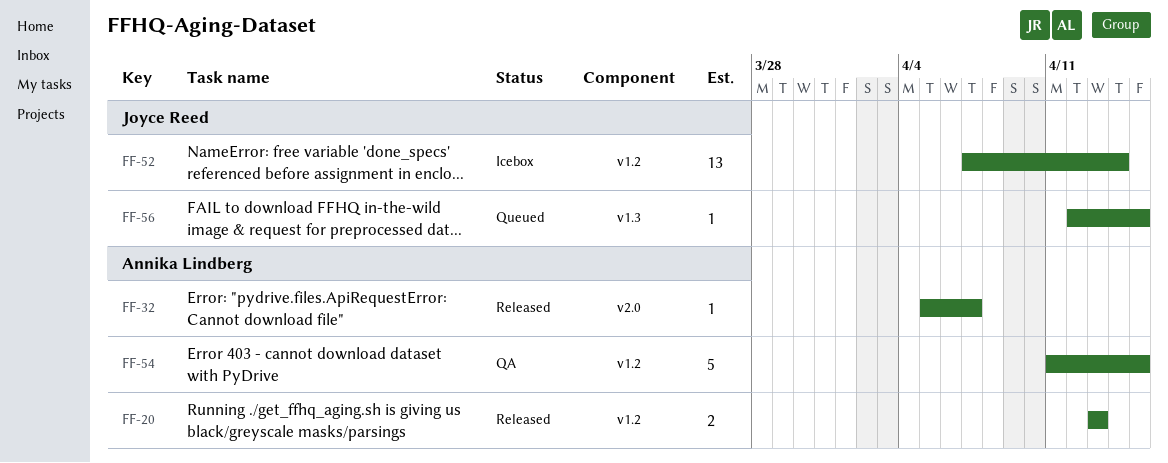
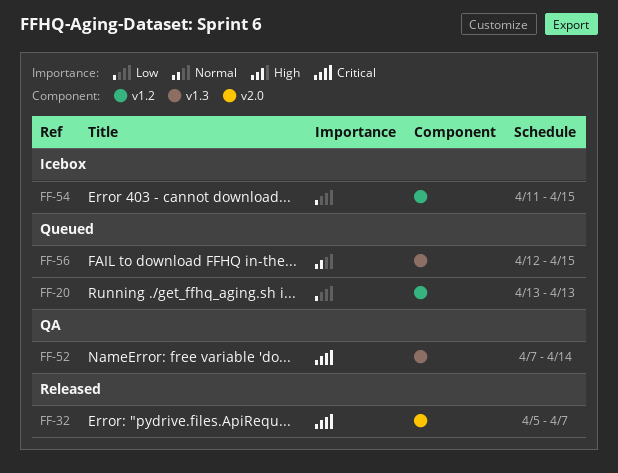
FF-20, status: Released -> Queued
FF-52, status: Icebox -> QA
FF-52, label: v1.2 -> v1.3
FF-54, status: QA -> Icebox

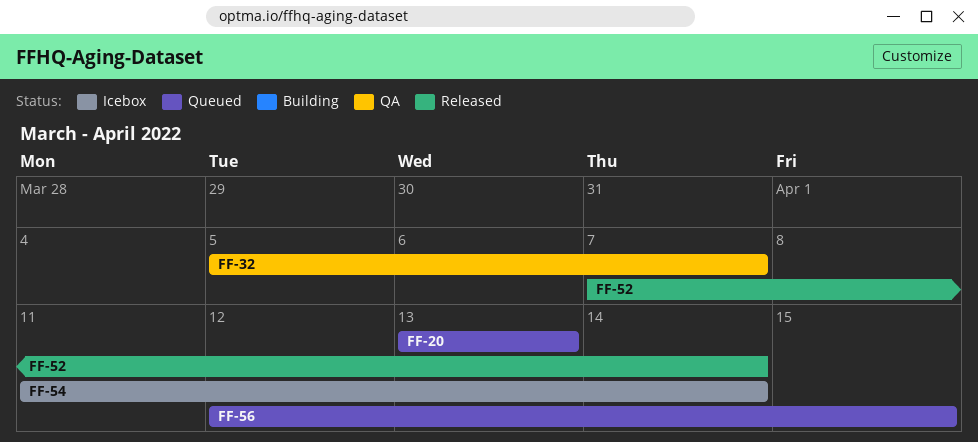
FF-32, status: Released -> QA
FF-52, status: QA -> Released
FF-54, due: Apr 15 -> Apr 14

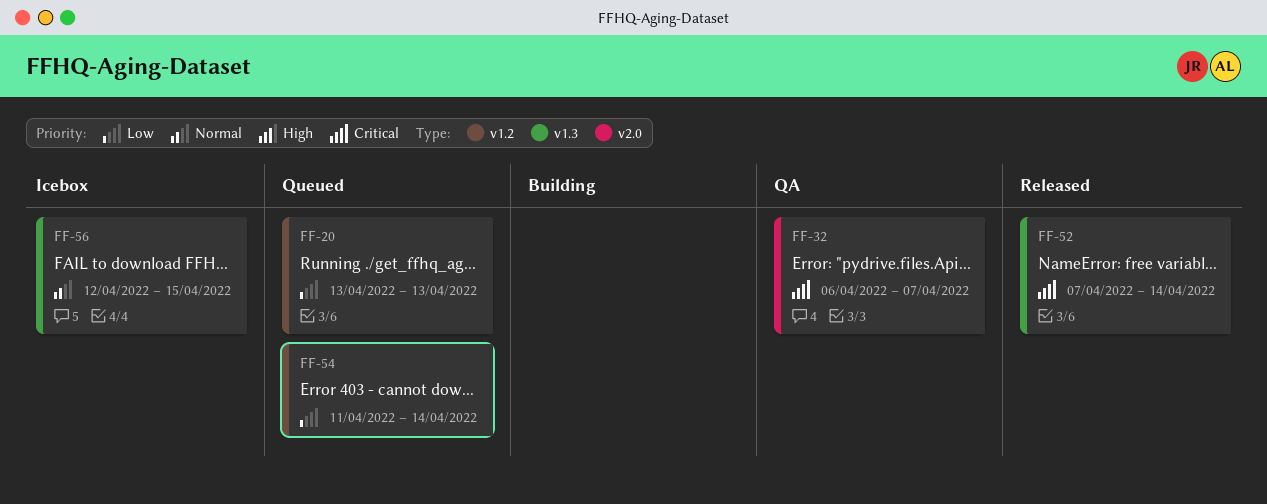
FF-32, start: Apr 5 -> Apr 6
FF-54, status: Icebox -> Queued
FF-56, status: Queued -> Icebox

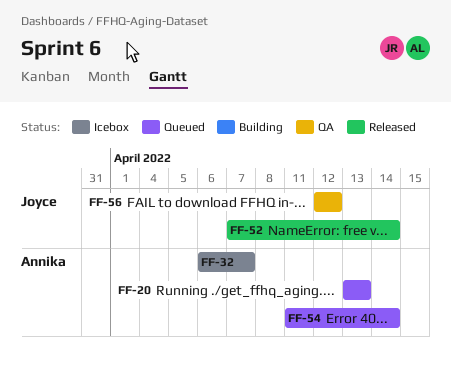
FF-32, status: QA -> Icebox
FF-56, status: Icebox -> QA
FF-56, due: Apr 15 -> Apr 12

